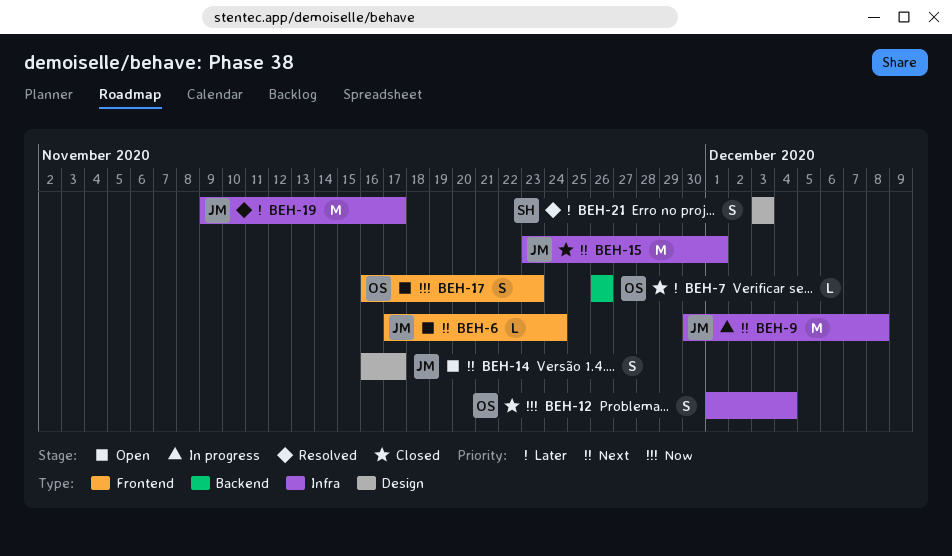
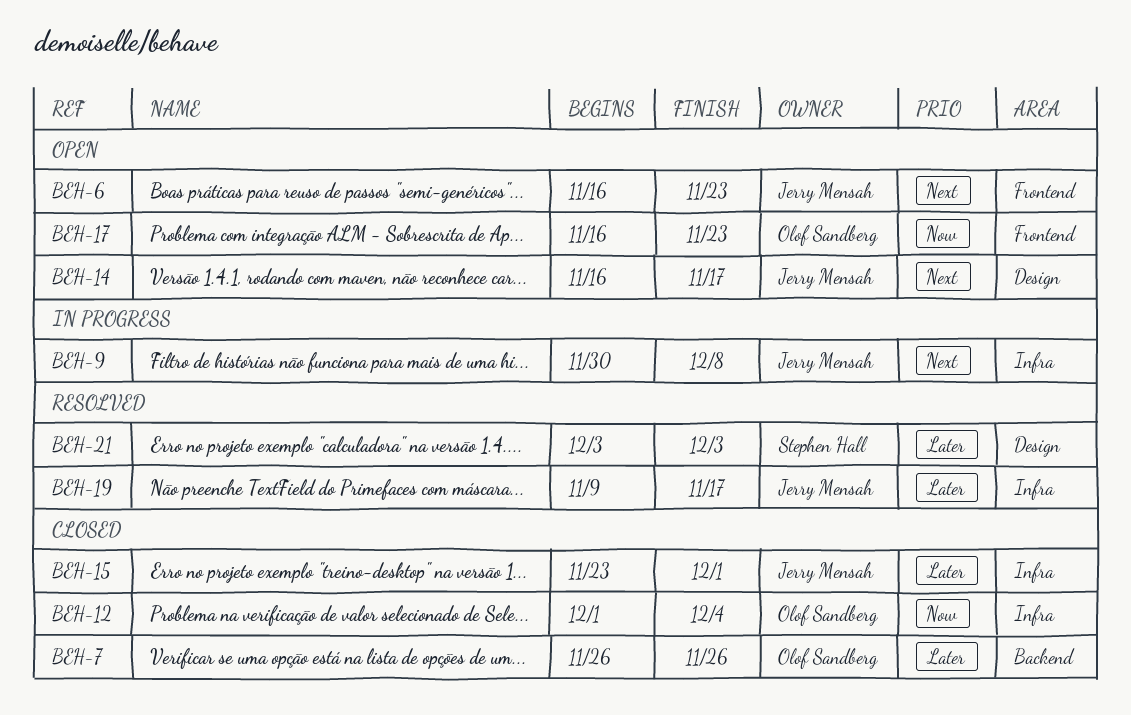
BEH-6, start: Nov 17 -> Nov 16
BEH-6, due: Nov 24 -> Nov 23
BEH-15, priority: Next -> Later

